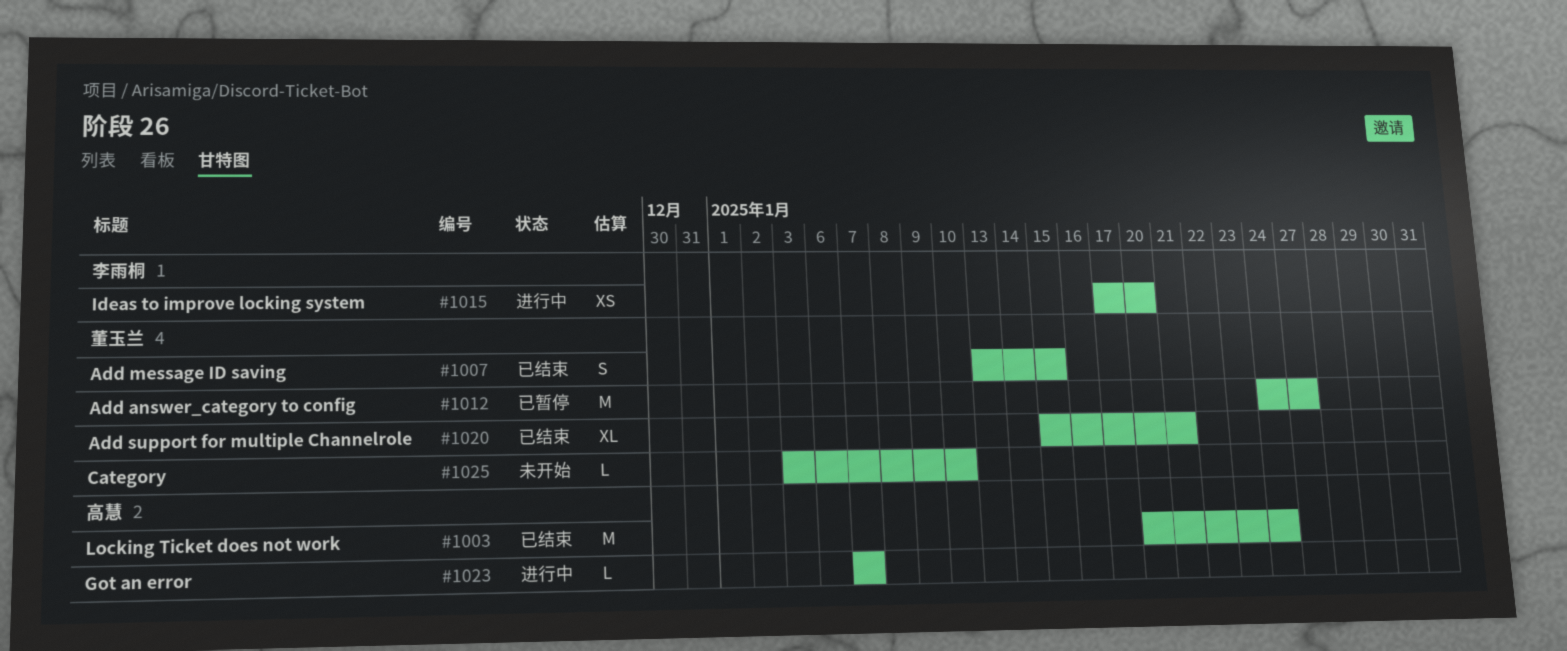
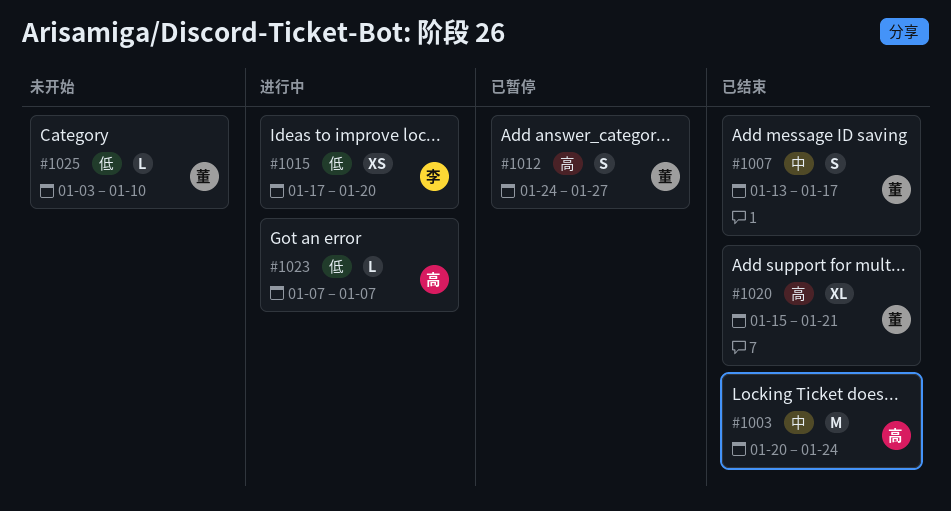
#1007, due: Jan 15 -> Jan 17
#1012, estimate: M -> S

